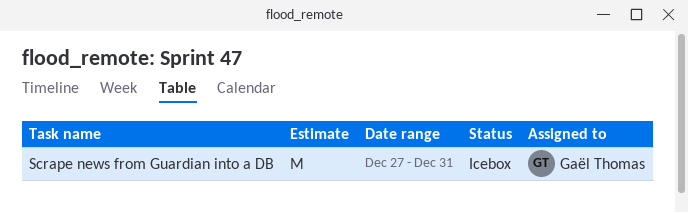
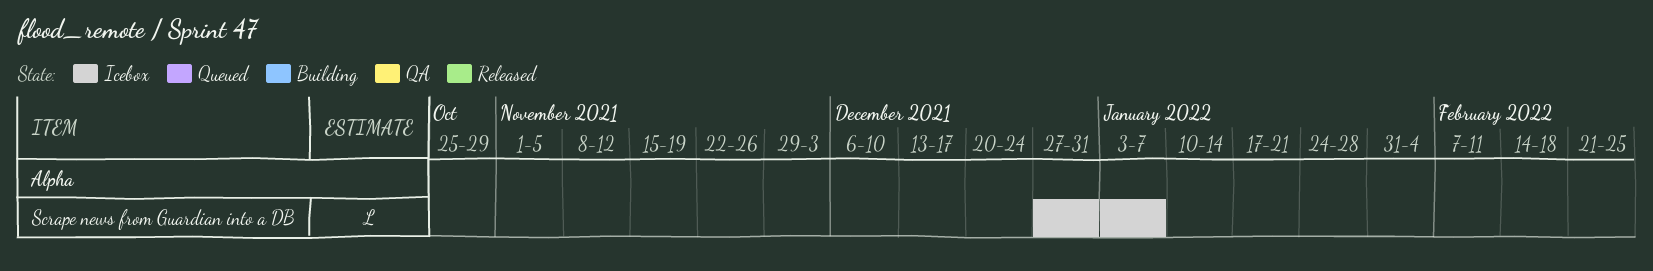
Scrape news from Guardian into a DB, estimate: M -> L
Scrape news from Guardian into a DB, due: Dec 31 -> Jan 7

